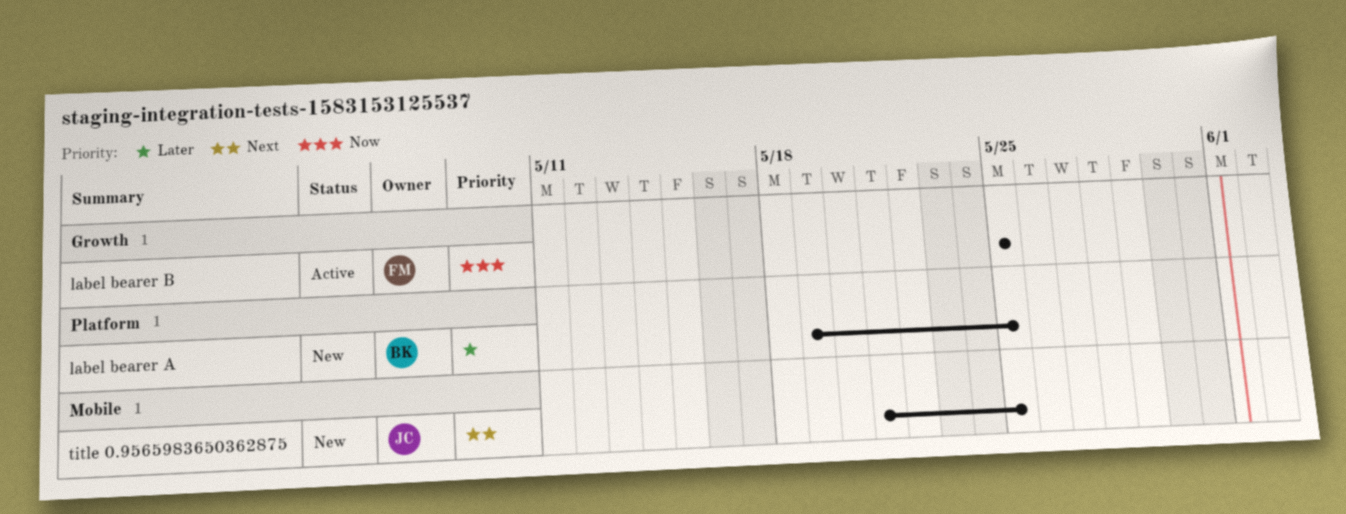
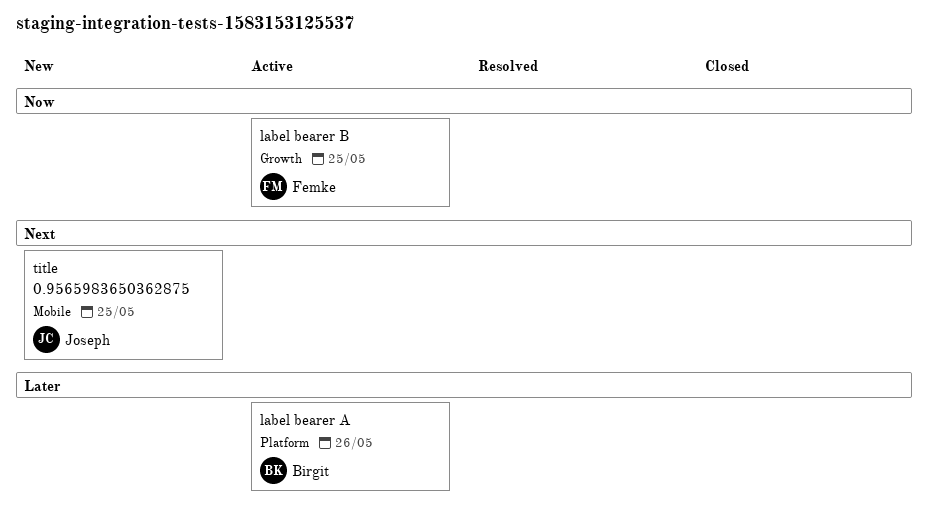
label bearer A, status: New -> Active
label bearer A, due: May 25 -> May 26

